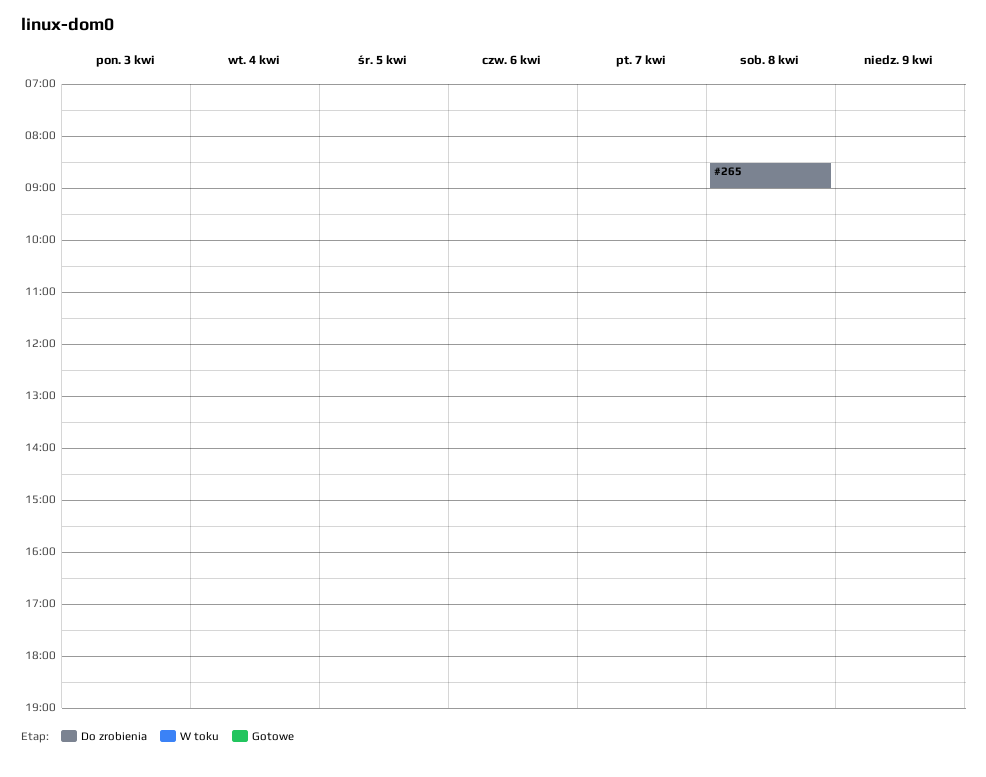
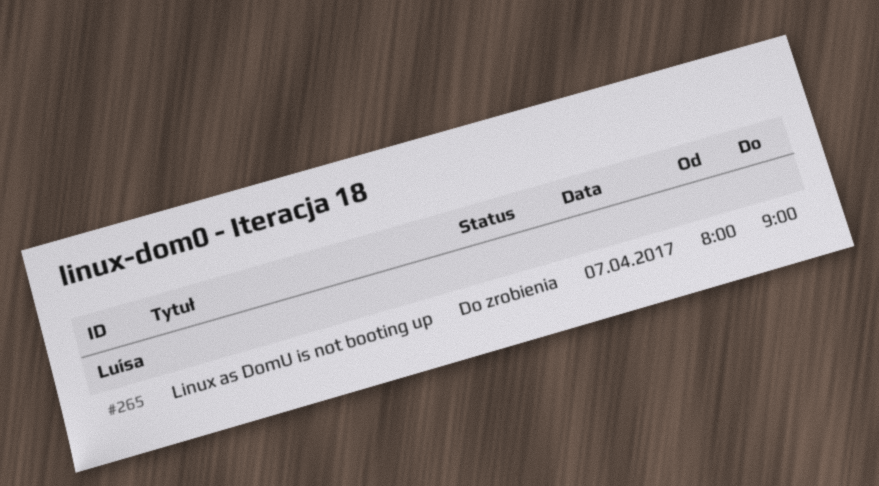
#265, day: Apr 8 -> Apr 7
#265, begins: 08:30 -> 08:00

